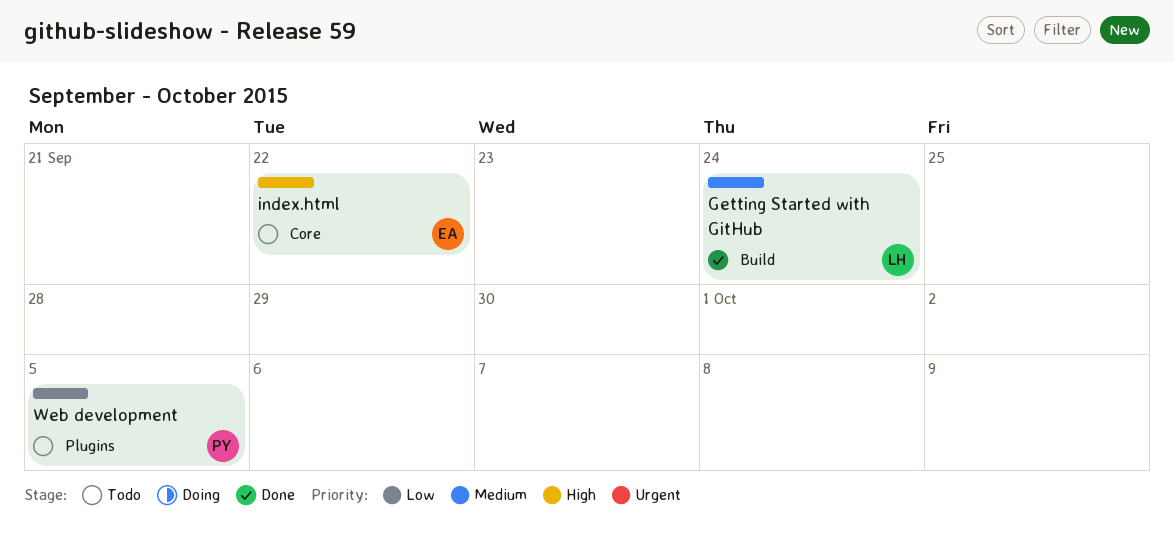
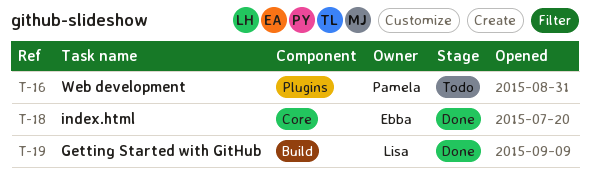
index.html, status: Todo -> Done

